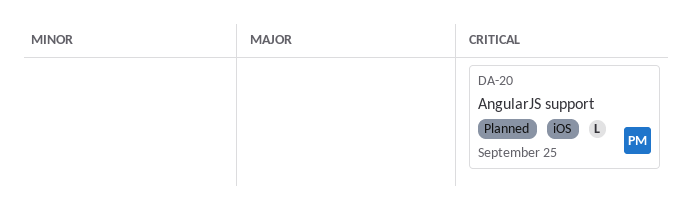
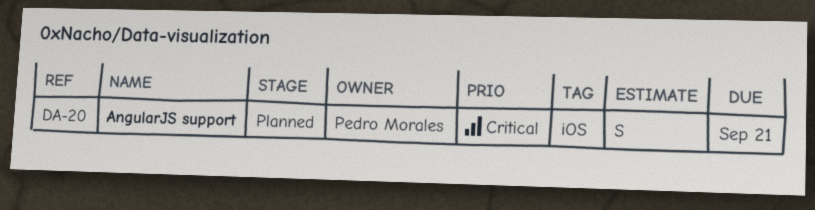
DA-20, estimate: L -> S
DA-20, due: Sep 25 -> Sep 21

